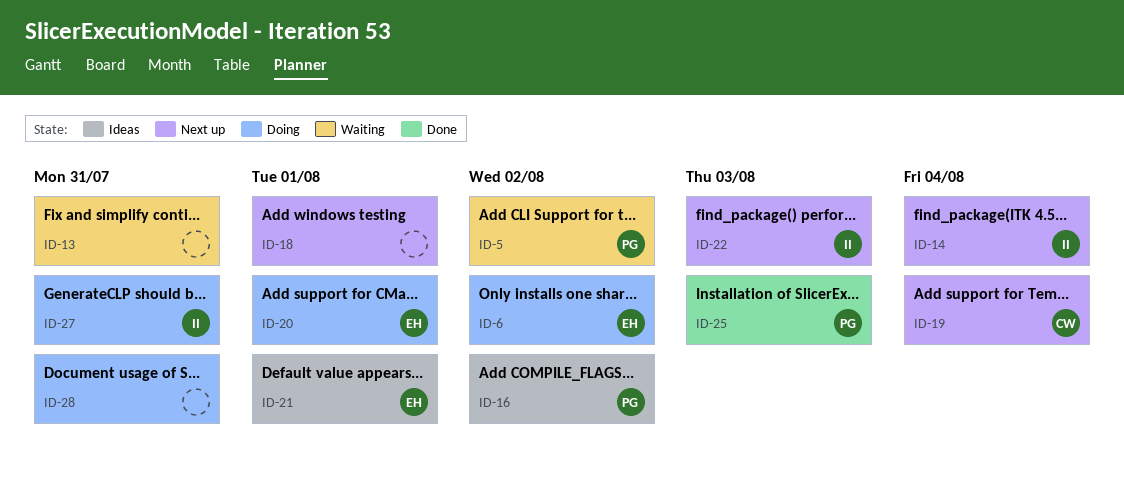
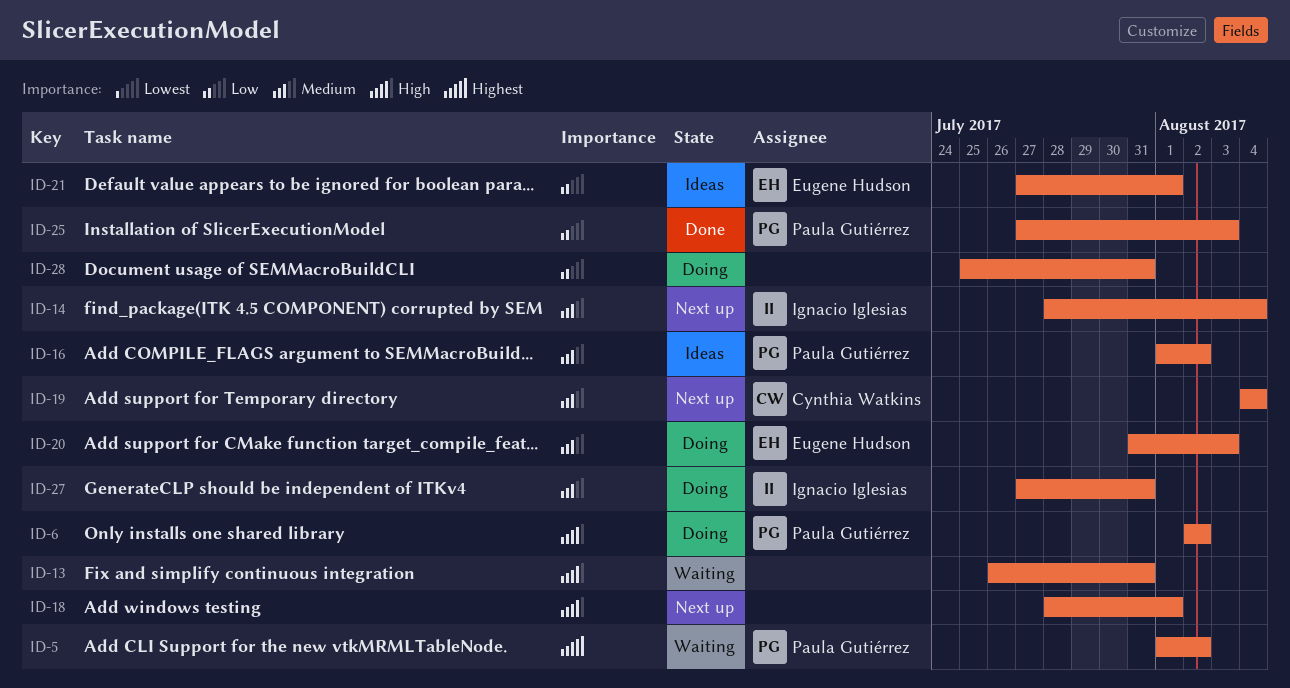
ID-6, owner: Eugene Hudson -> Paula Gutiérrez
ID-20, due: Aug 1 -> Aug 3
ID-22: present -> none

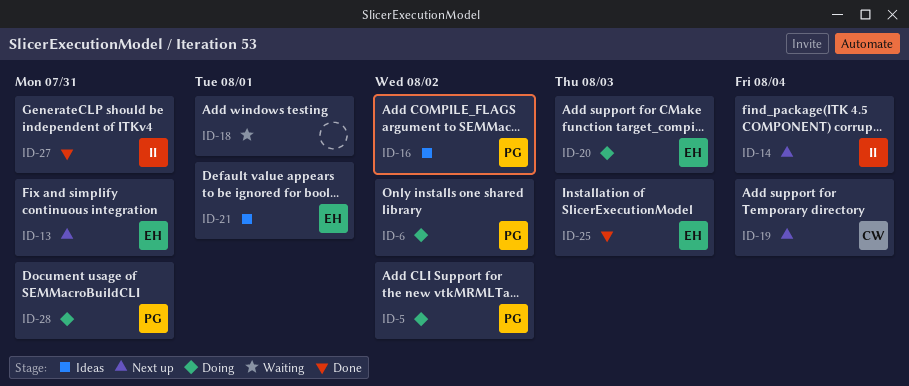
ID-5, status: Waiting -> Doing
ID-13, status: Waiting -> Next up
ID-13, owner: none -> Eugene Hudson
ID-18, status: Next up -> Waiting
ID-25, owner: Paula Gutiérrez -> Eugene Hudson
ID-27, status: Doing -> Done
ID-28, owner: none -> Paula Gutiérrez

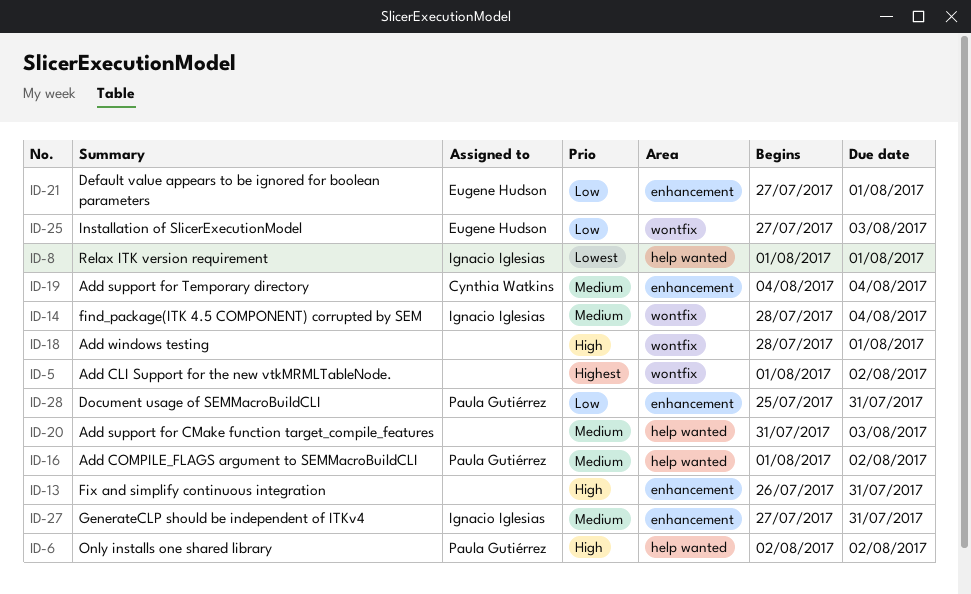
ID-5, owner: Paula Gutiérrez -> none
ID-8: none -> present
ID-13, owner: Eugene Hudson -> none
ID-20, owner: Eugene Hudson -> none

